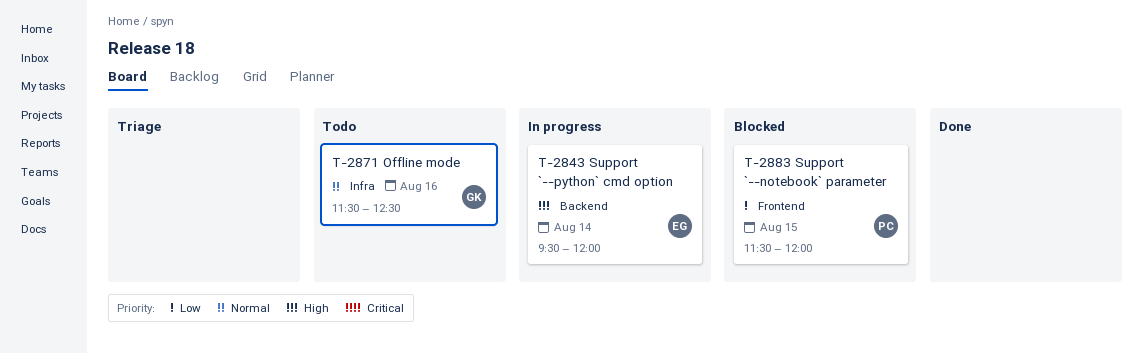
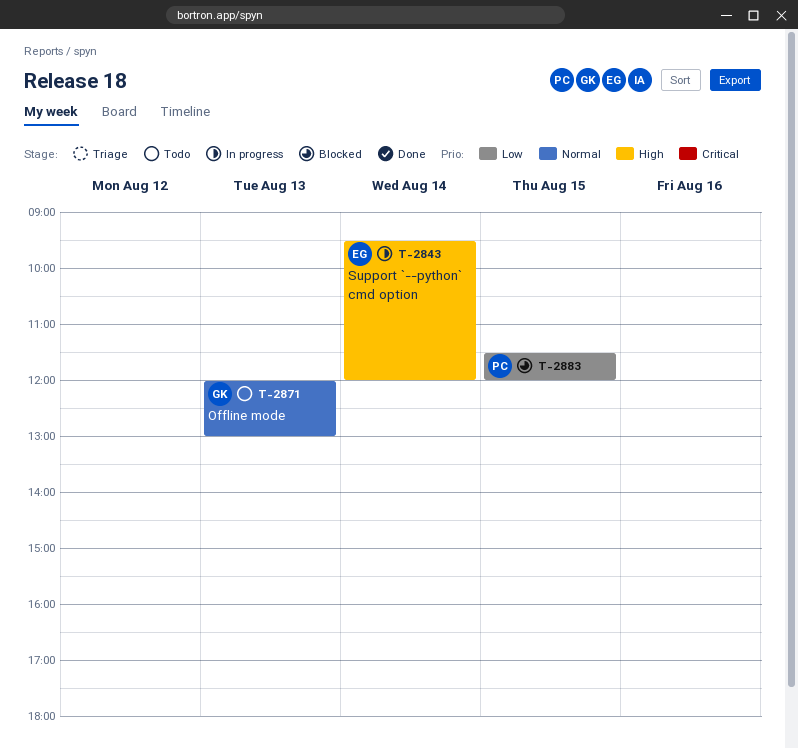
T-2871, day: Aug 16 -> Aug 13
T-2871, begins: 11:30 -> 12:00
T-2871, ends: 12:30 -> 13:00

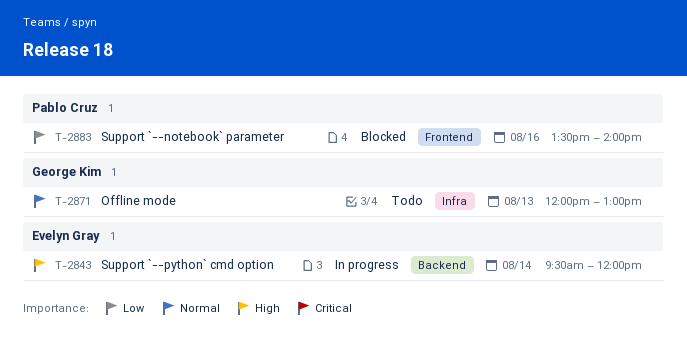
T-2883, day: Aug 15 -> Aug 16
T-2883, begins: 11:30 -> 13:30
T-2883, ends: 12:00 -> 14:00

